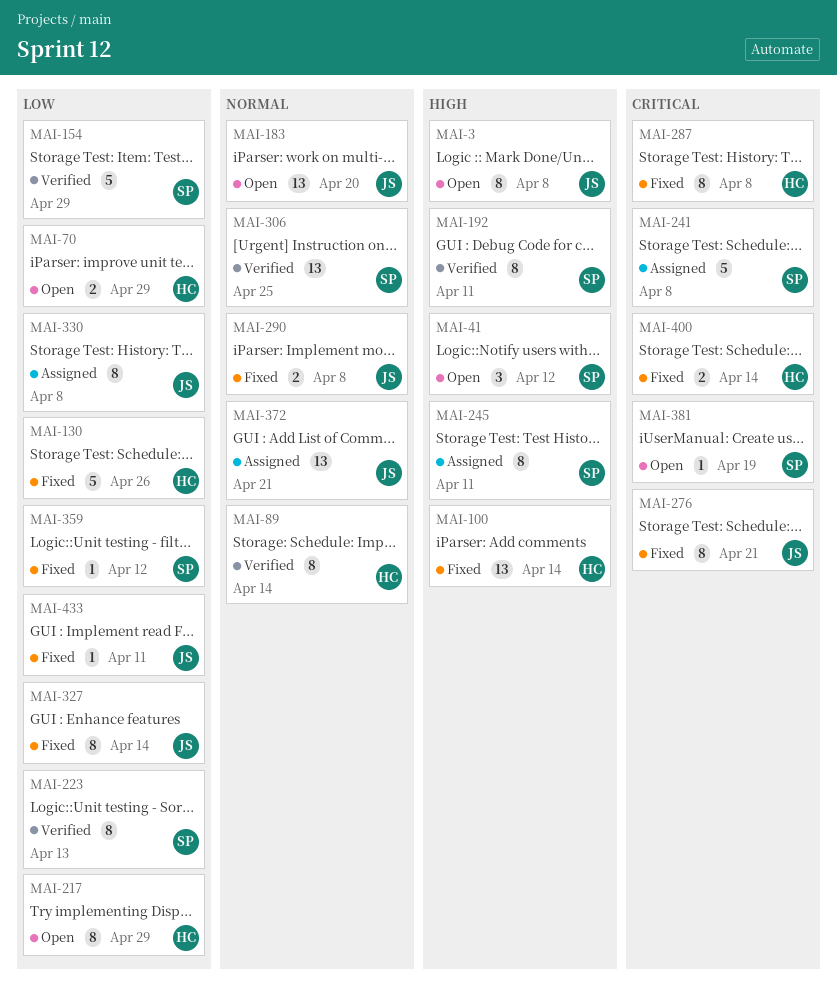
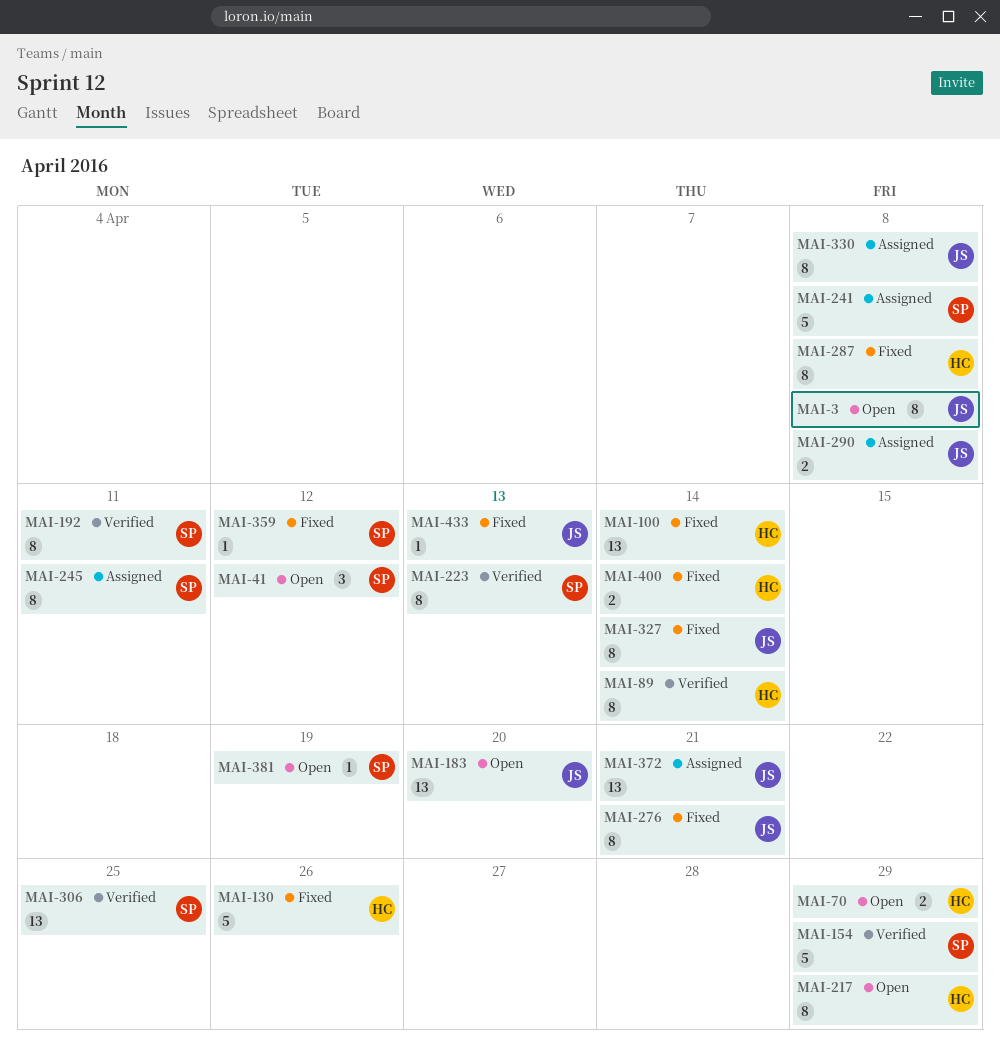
MAI-290, status: Fixed -> Assigned
MAI-433, due: Apr 11 -> Apr 13

